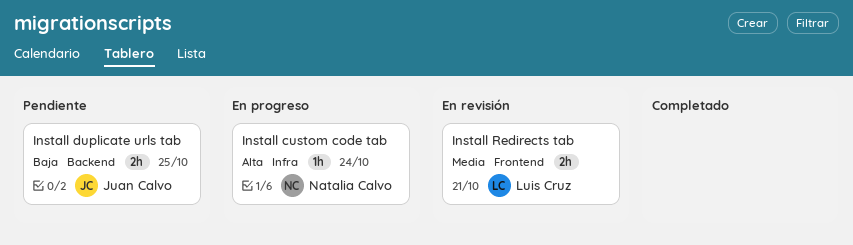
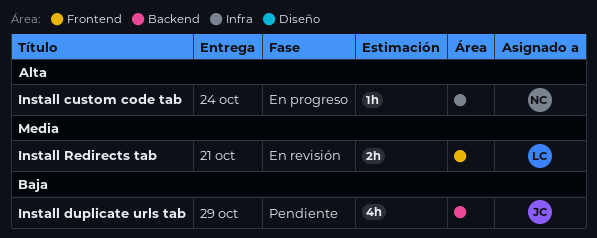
Install duplicate urls tab, estimate: 2h -> 4h
Install duplicate urls tab, due: Oct 25 -> Oct 29

